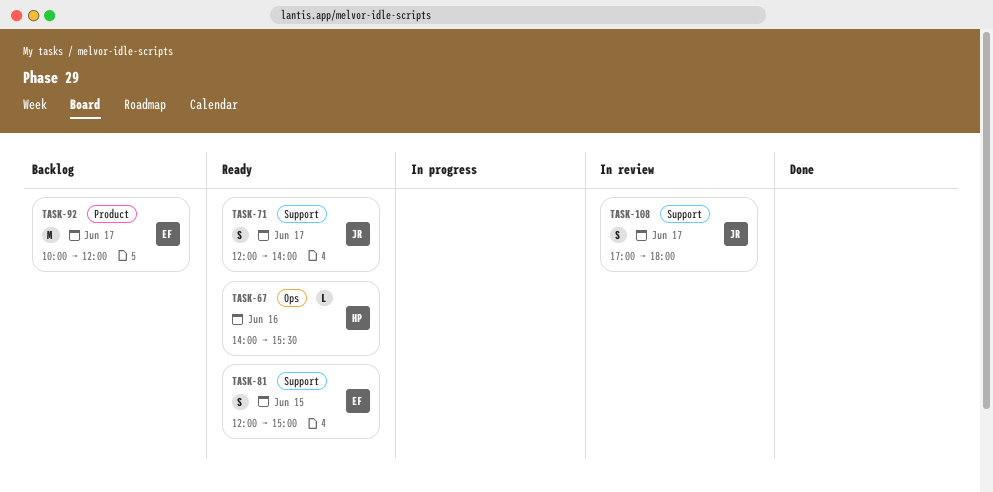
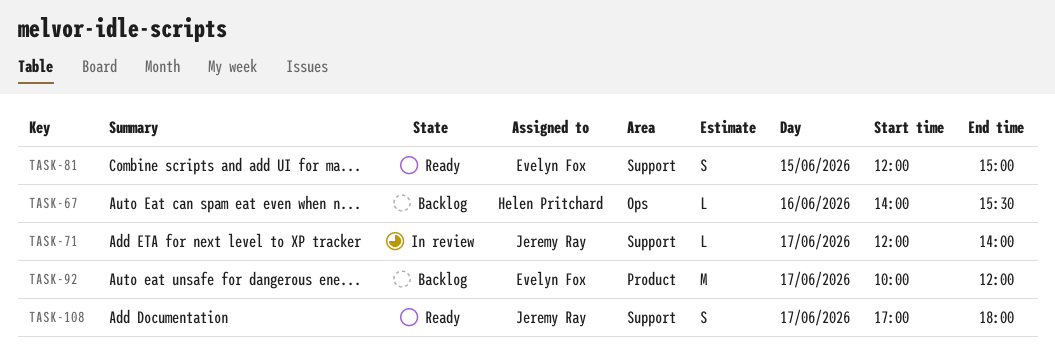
TASK-67, status: Ready -> Backlog
TASK-71, status: Ready -> In review
TASK-71, estimate: S -> L
TASK-108, status: In review -> Ready

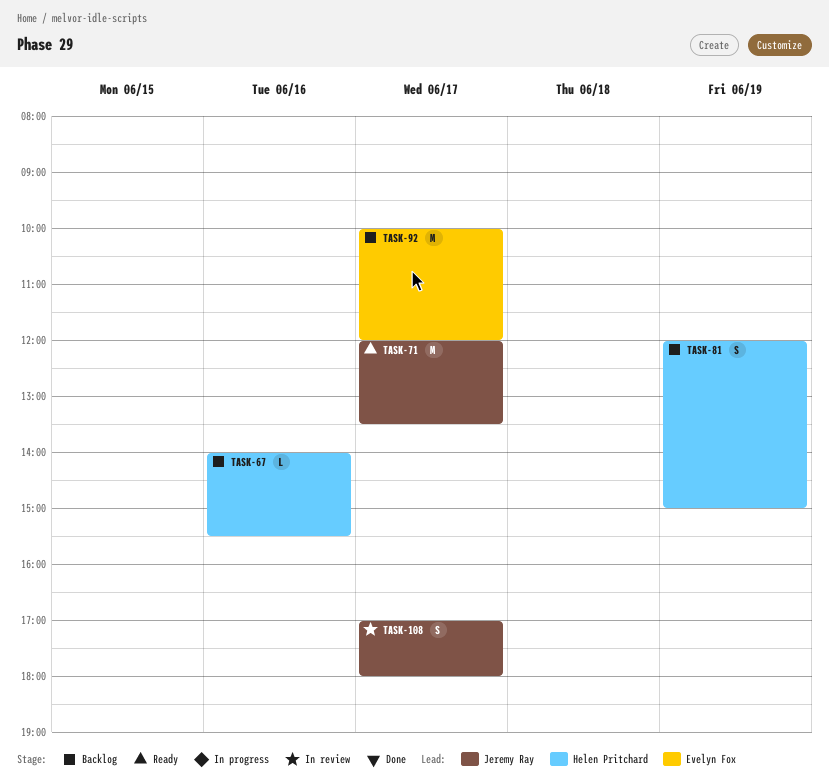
TASK-71, status: In review -> Ready
TASK-71, estimate: L -> M
TASK-71, ends: 14:00 -> 13:30
TASK-81, status: Ready -> Backlog
TASK-81, owner: Evelyn Fox -> Helen Pritchard
TASK-81, day: Jun 15 -> Jun 19
TASK-108, status: Ready -> In review

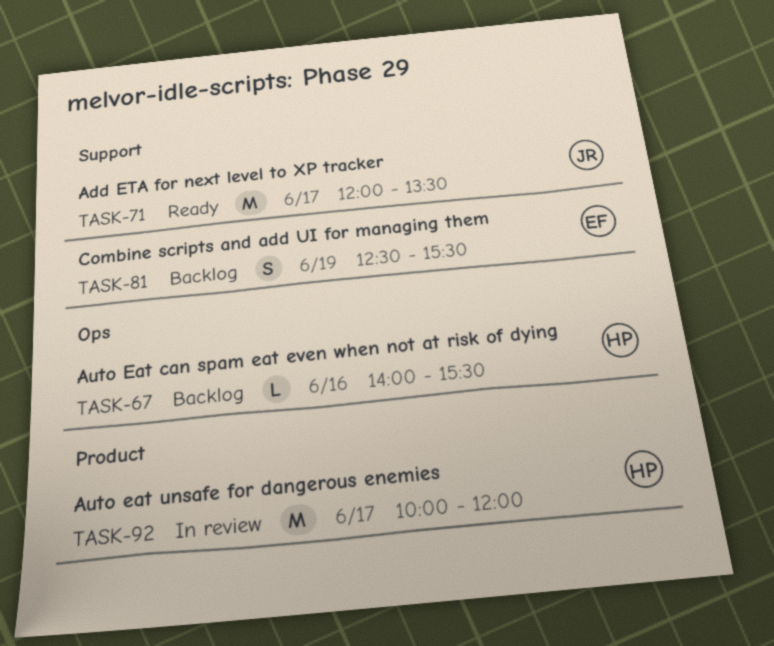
TASK-81, owner: Helen Pritchard -> Evelyn Fox
TASK-81, begins: 12:00 -> 12:30
TASK-81, ends: 15:00 -> 15:30
TASK-92, status: Backlog -> In review
TASK-92, owner: Evelyn Fox -> Helen Pritchard
TASK-108: present -> none

